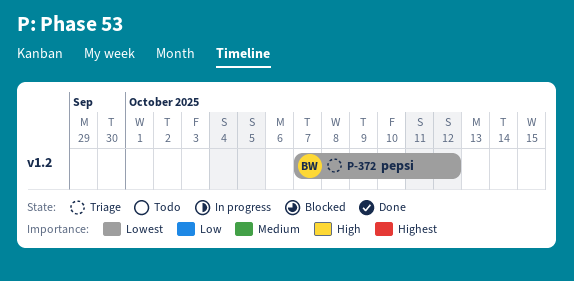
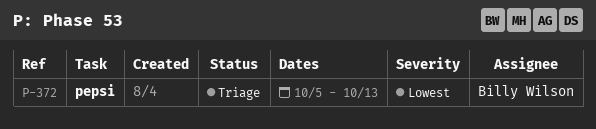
P-372, start: Oct 7 -> Oct 5
P-372, due: Oct 12 -> Oct 13

